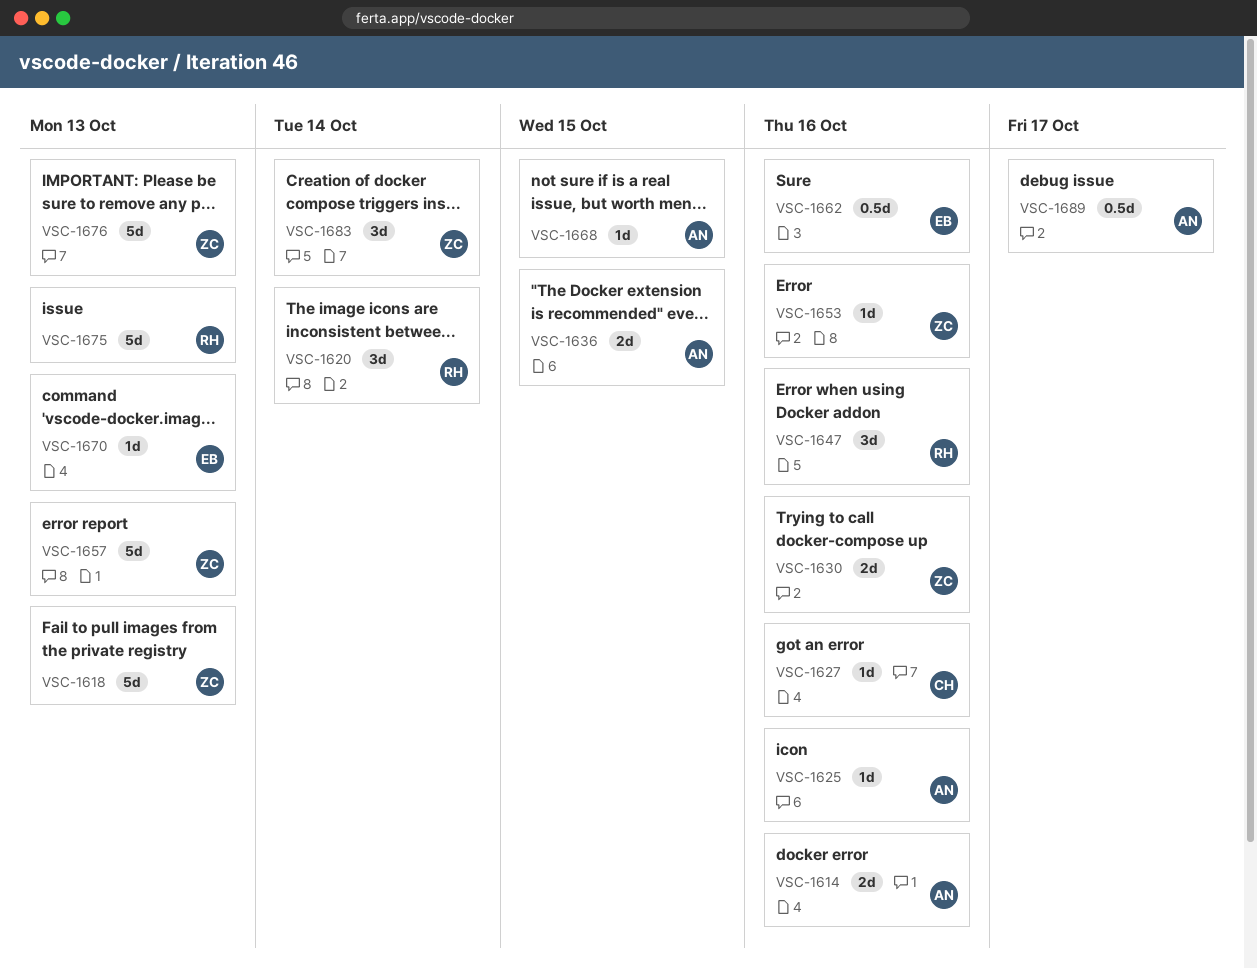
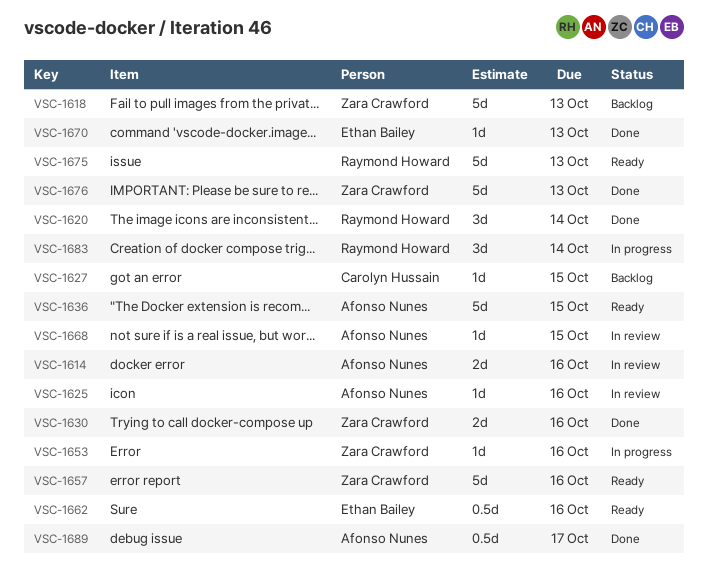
VSC-1627, due: Oct 16 -> Oct 15
VSC-1636, estimate: 2d -> 5d
VSC-1647: present -> none
VSC-1657, due: Oct 13 -> Oct 16
VSC-1683, owner: Zara Crawford -> Raymond Howard

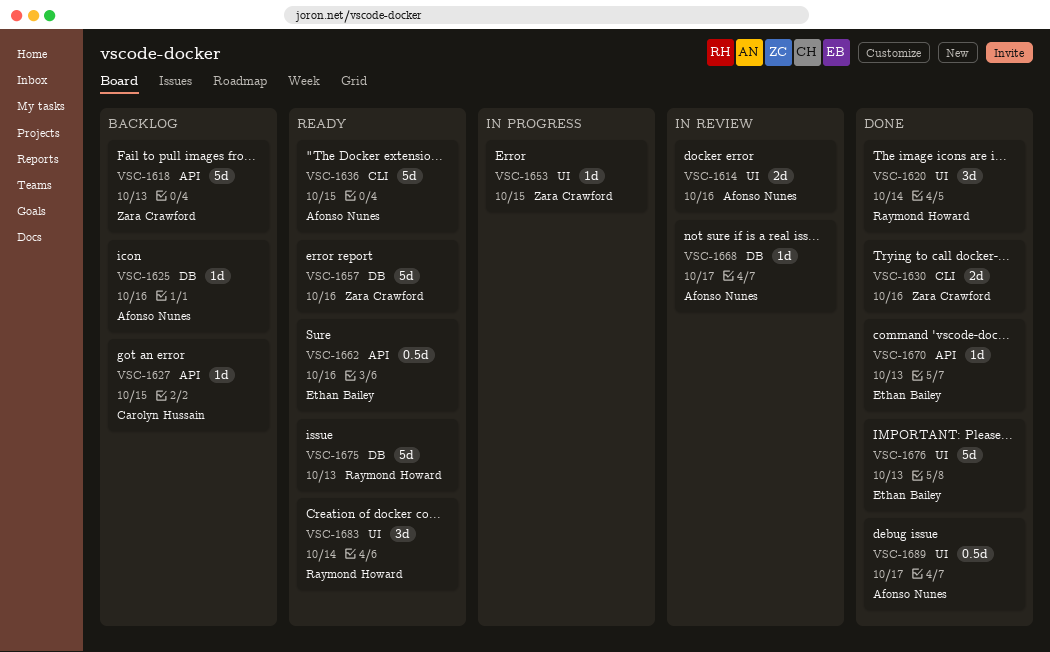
VSC-1625, status: In review -> Backlog
VSC-1653, due: Oct 16 -> Oct 15
VSC-1668, due: Oct 15 -> Oct 17
VSC-1676, owner: Zara Crawford -> Ethan Bailey
VSC-1683, status: In progress -> Ready

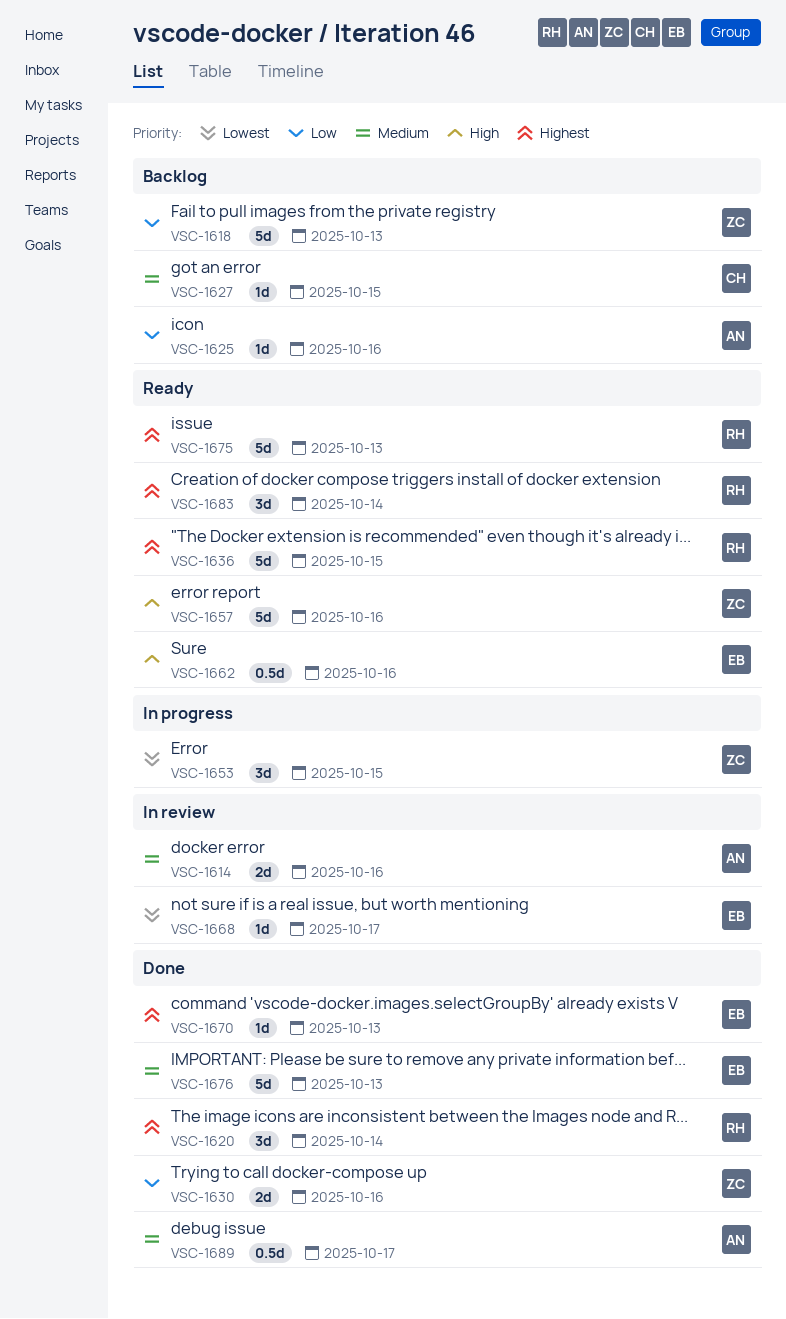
VSC-1636, owner: Afonso Nunes -> Raymond Howard
VSC-1653, estimate: 1d -> 3d
VSC-1668, owner: Afonso Nunes -> Ethan Bailey

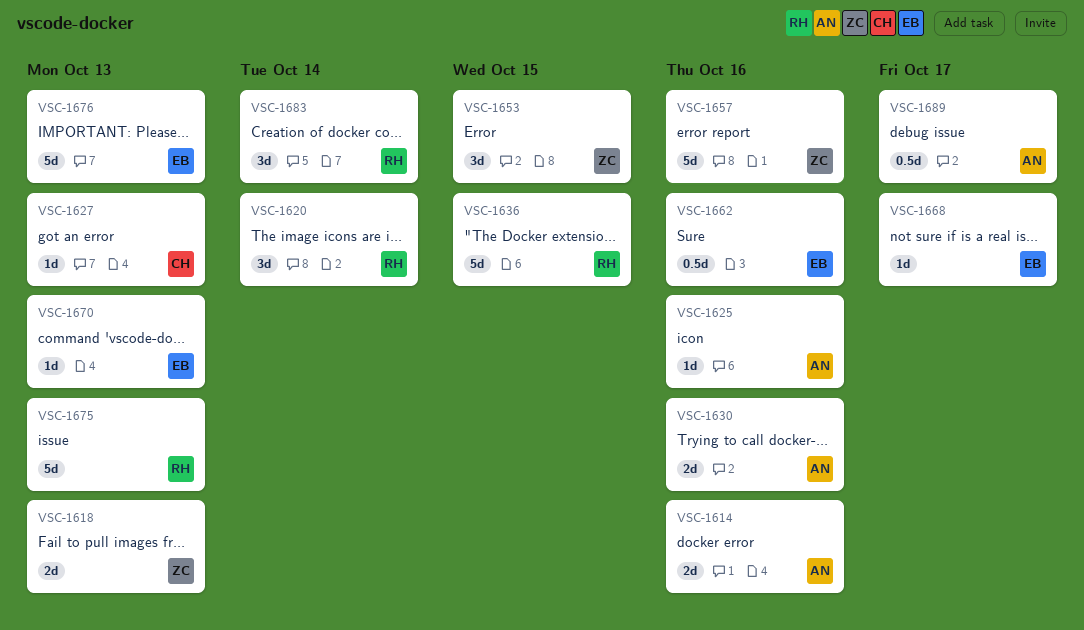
VSC-1618, estimate: 5d -> 2d
VSC-1627, due: Oct 15 -> Oct 13
VSC-1630, owner: ZC -> AN

